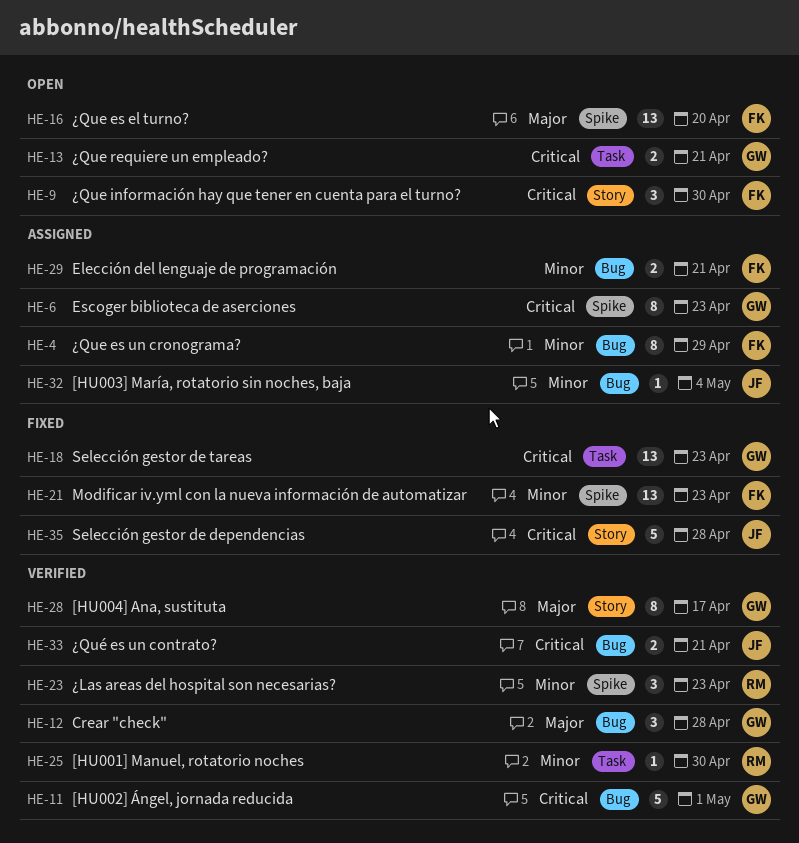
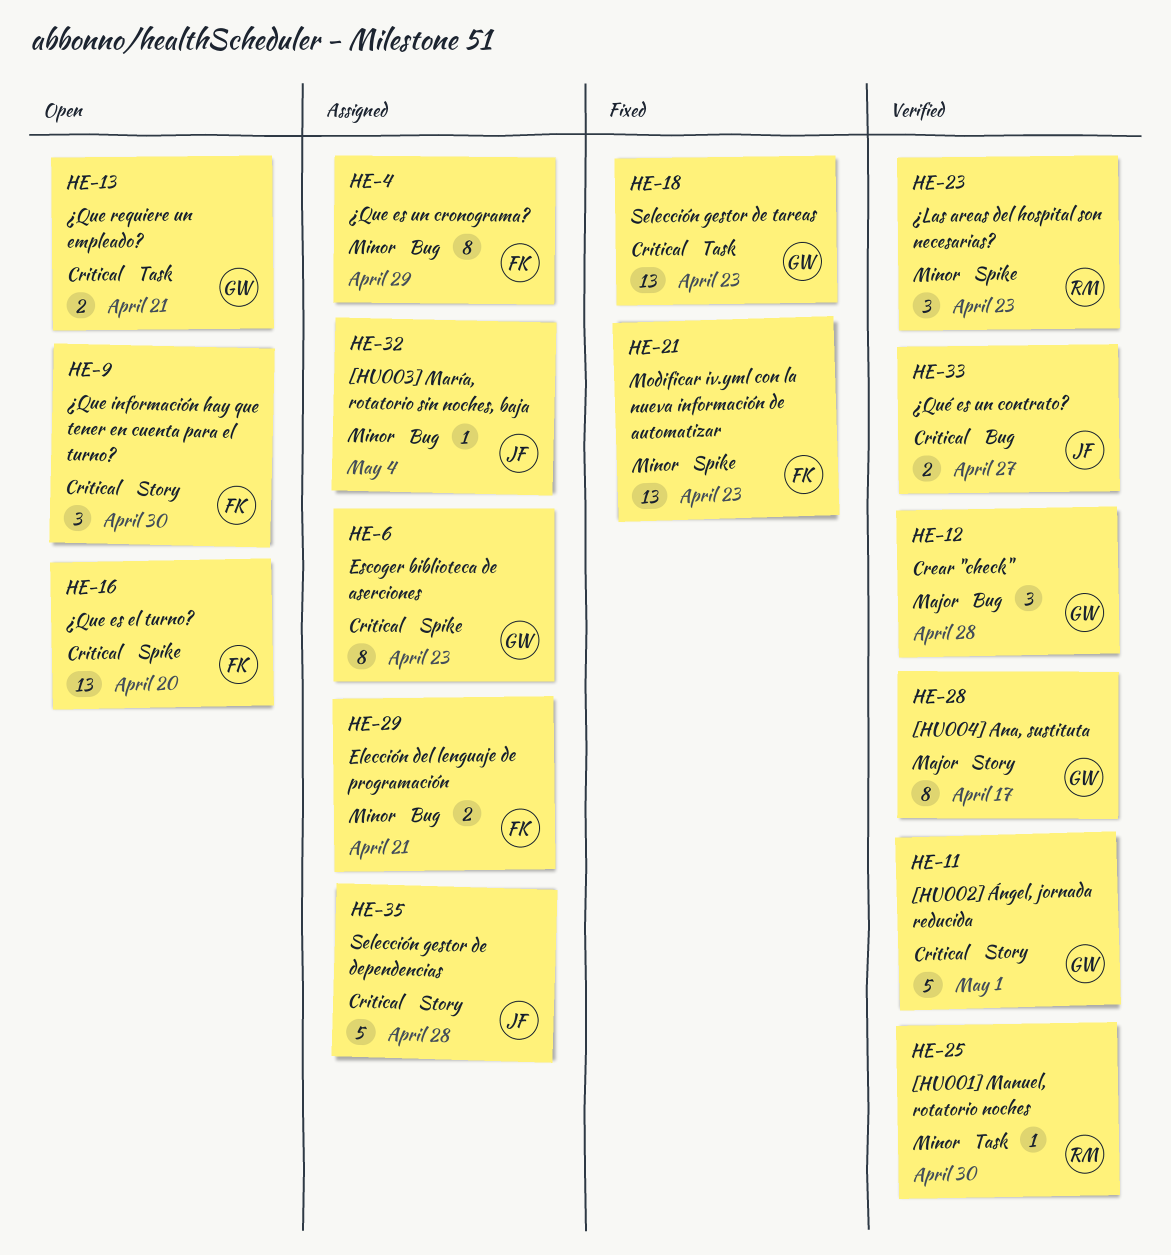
HE-11, label: Bug -> Story
HE-16, priority: Major -> Critical
HE-33, due: Apr 21 -> Apr 27
HE-35, status: Fixed -> Assigned

